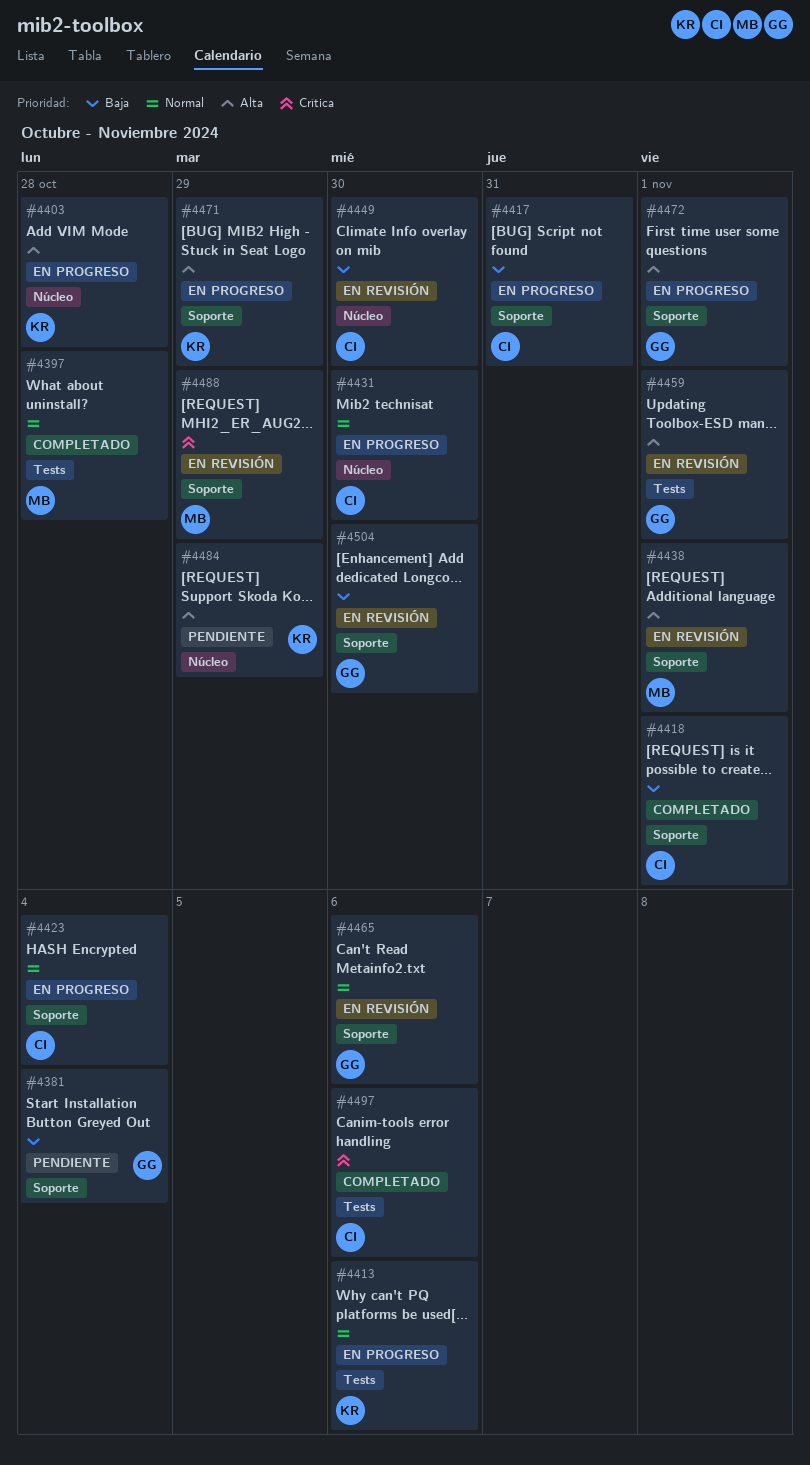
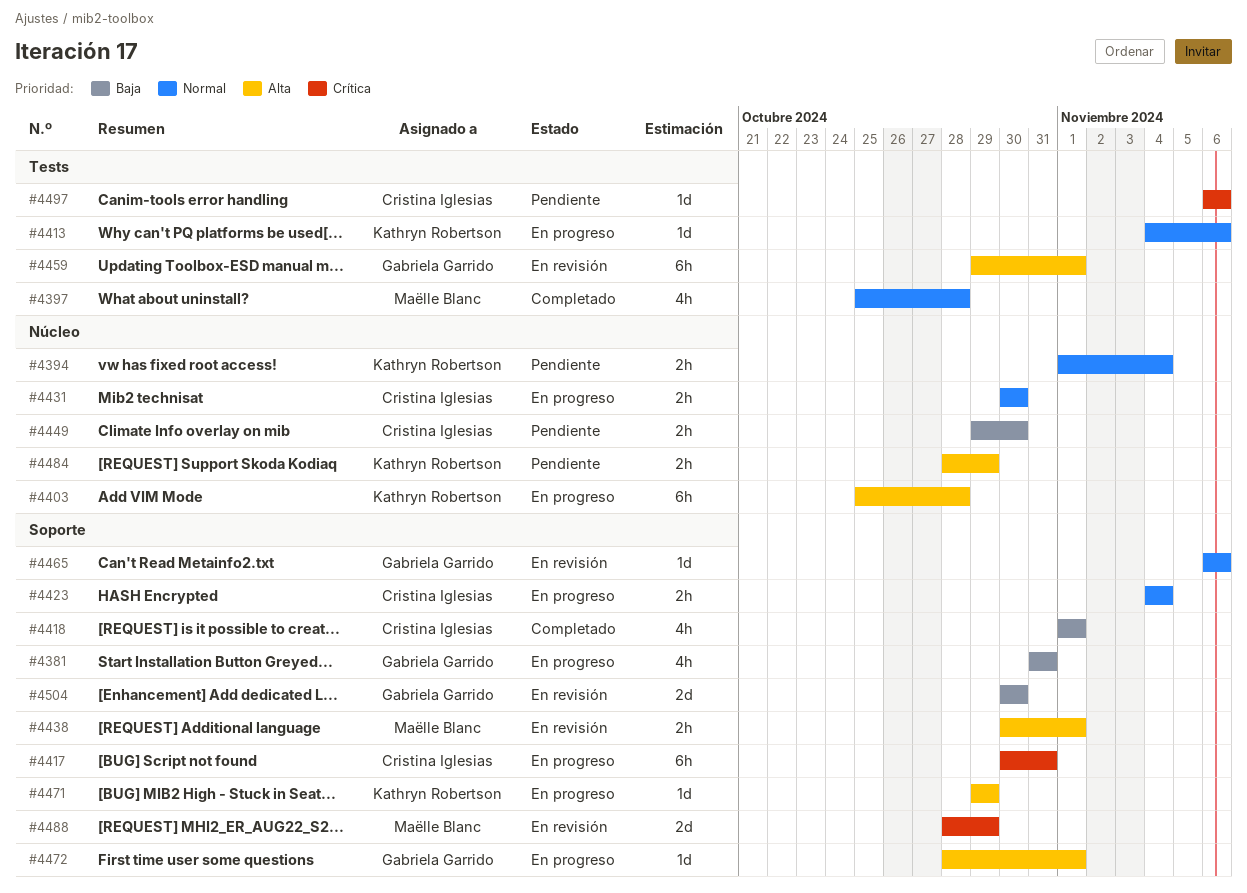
#4381, status: Pendiente -> En progreso
#4381, due: Nov 4 -> Oct 31
#4394: none -> present
#4417, priority: Baja -> Crítica
#4449, status: En revisión -> Pendiente
#4497, status: Completado -> Pendiente

